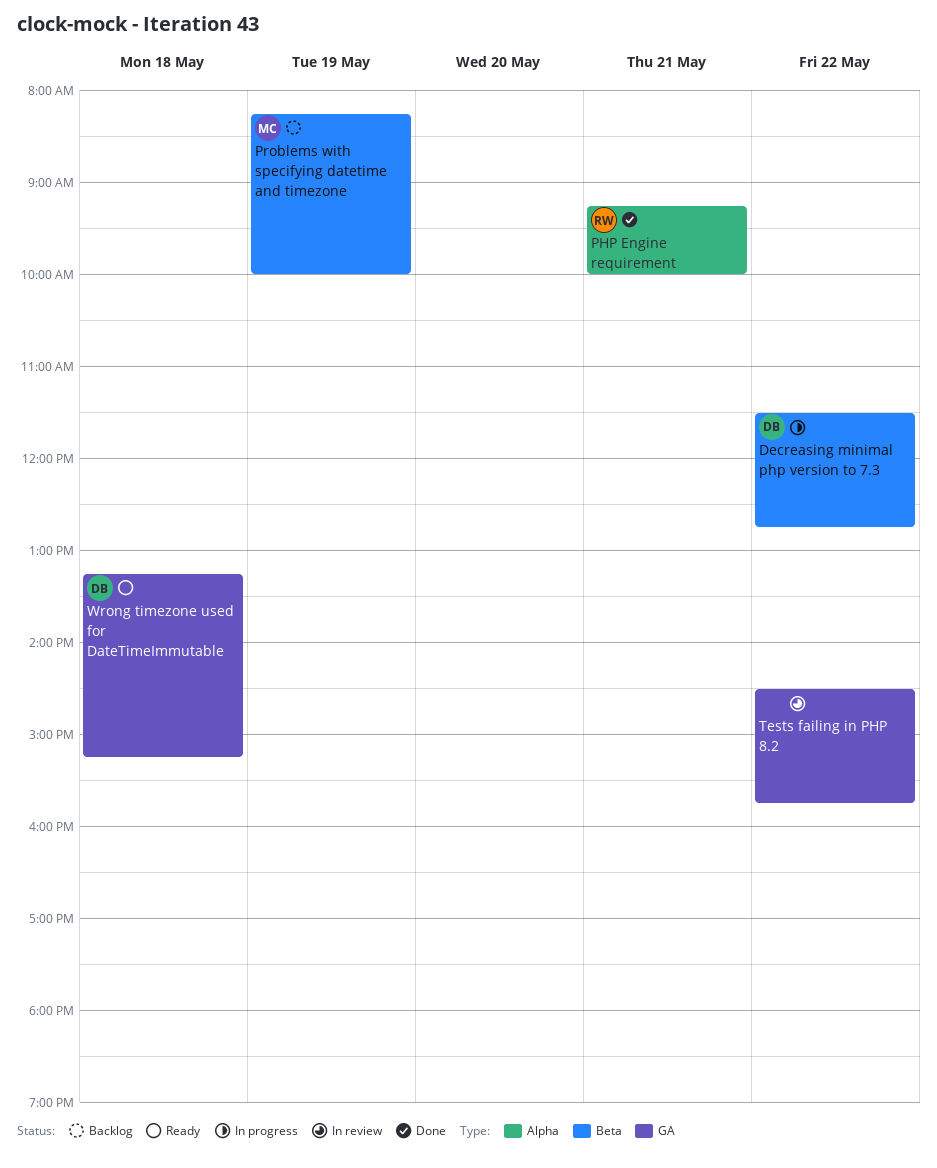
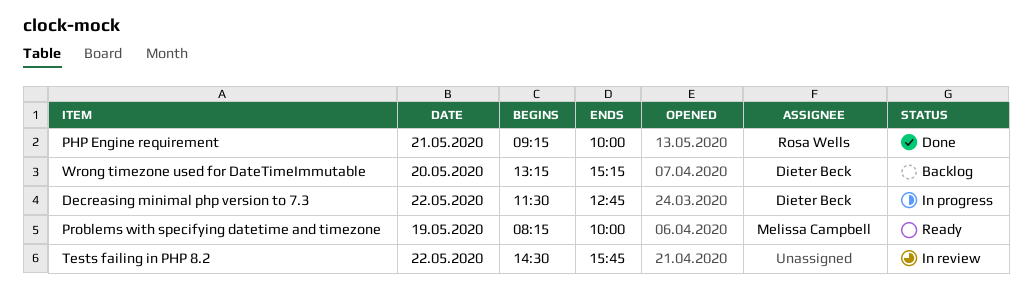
Problems with specifying datetime and timezone, status: Backlog -> Ready
Wrong timezone used for DateTimeImmutable, status: Ready -> Backlog
Wrong timezone used for DateTimeImmutable, day: May 18 -> May 20

